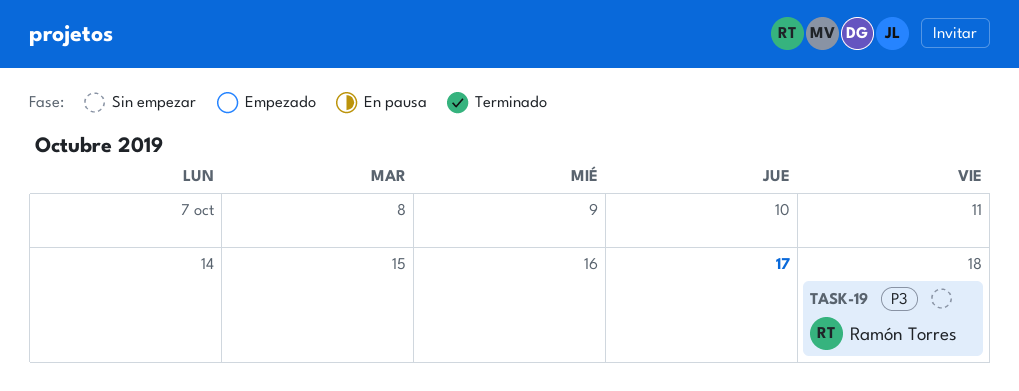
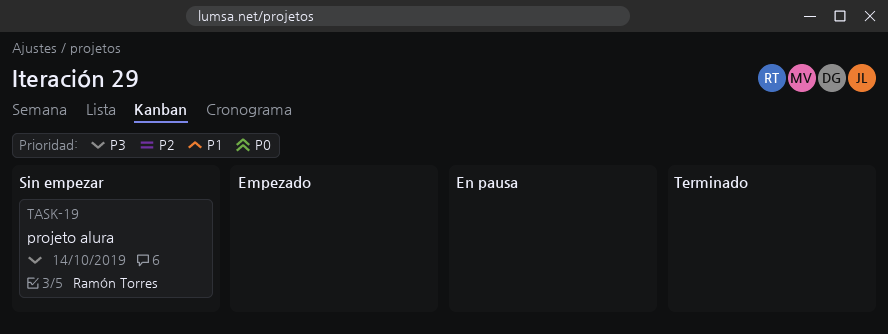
TASK-19, due: Oct 18 -> Oct 14

